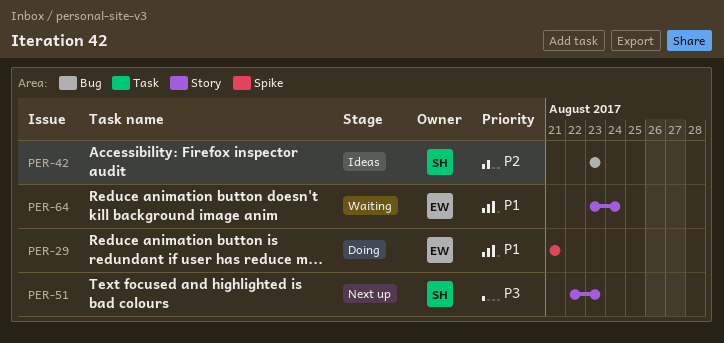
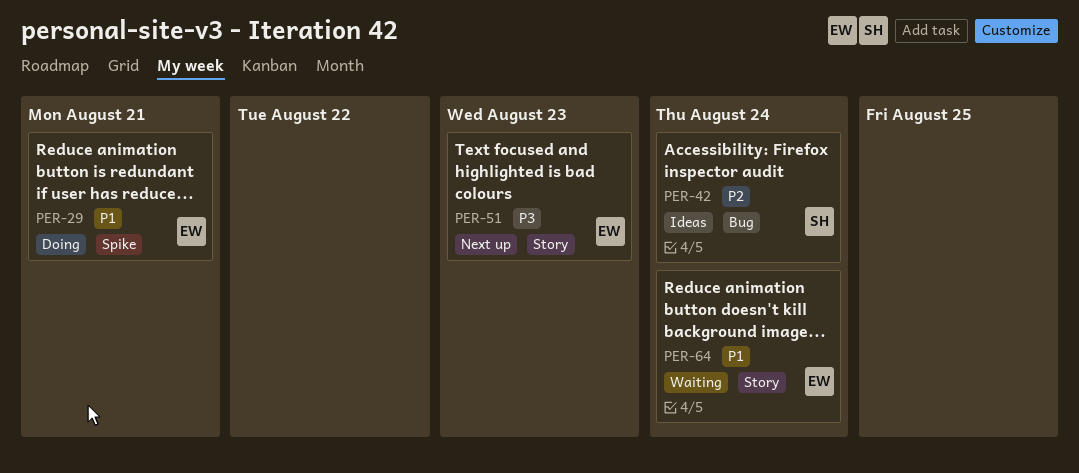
PER-42, due: Aug 23 -> Aug 24
PER-51, owner: SH -> EW

